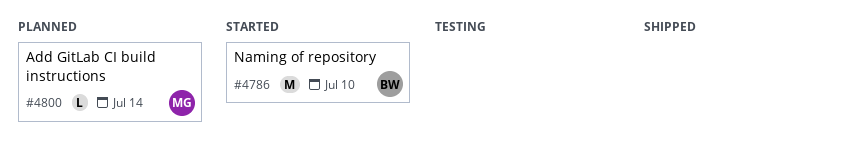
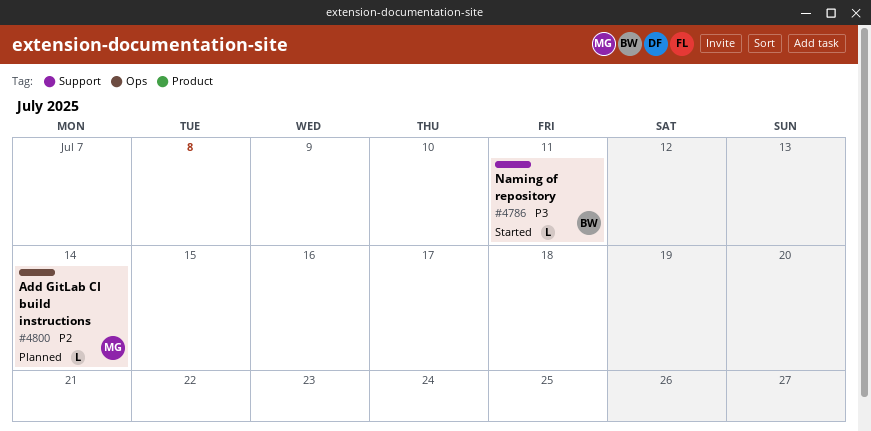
#4786, estimate: M -> L
#4786, due: Jul 10 -> Jul 11

